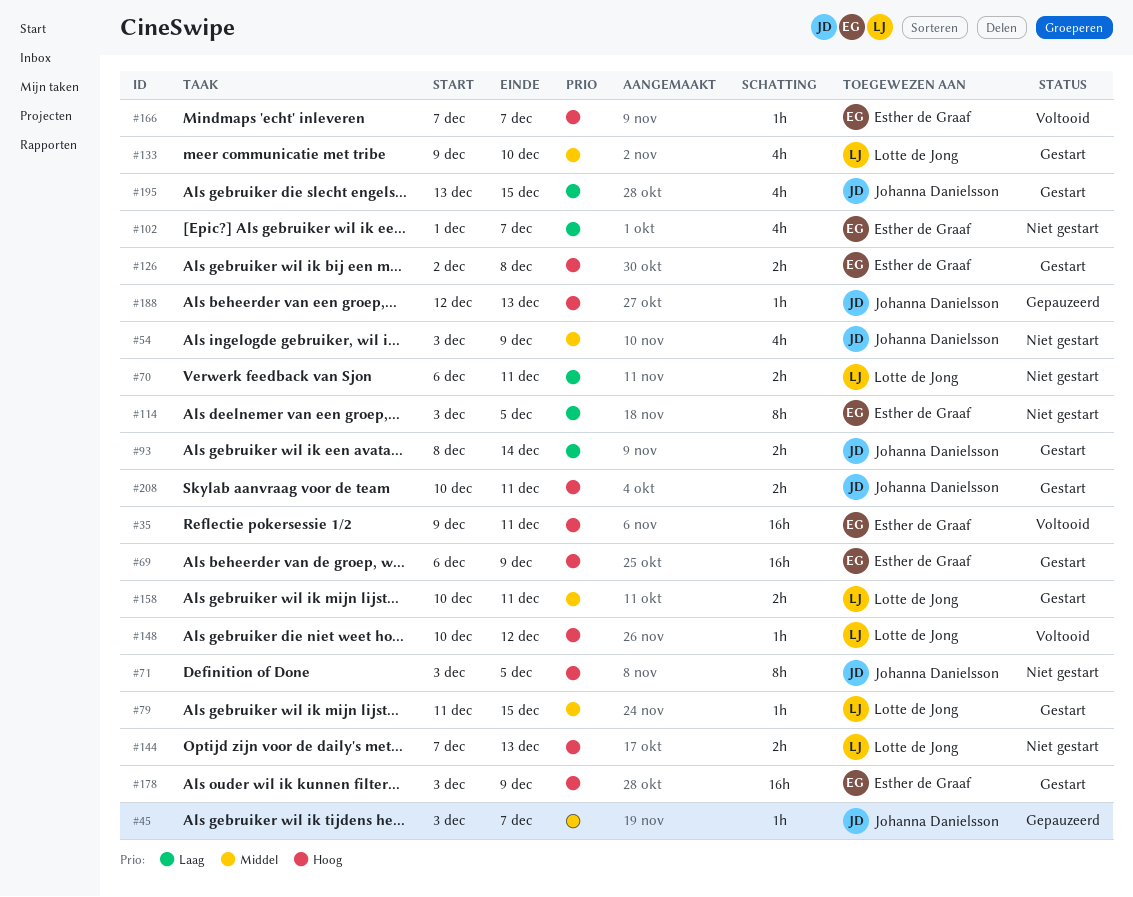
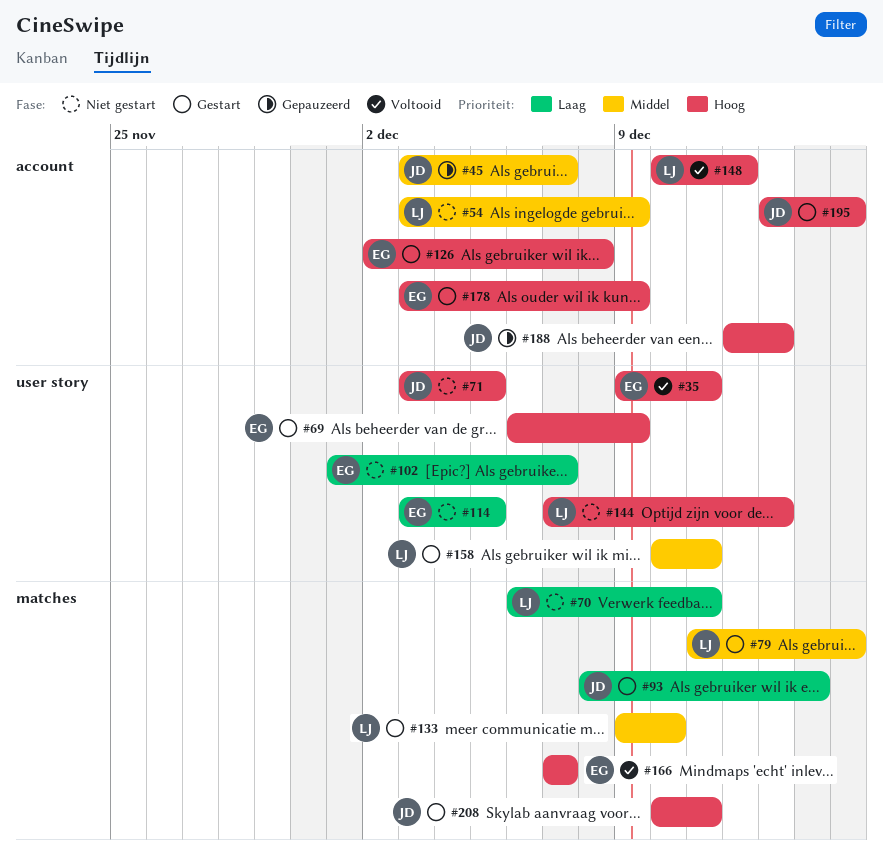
#54, owner: Johanna Danielsson -> Lotte de Jong
#195, priority: Laag -> Hoog

